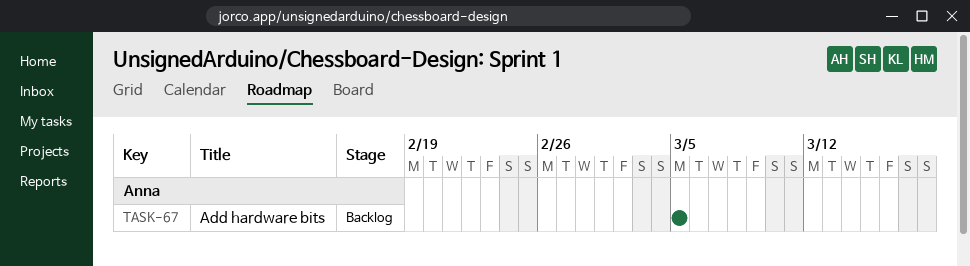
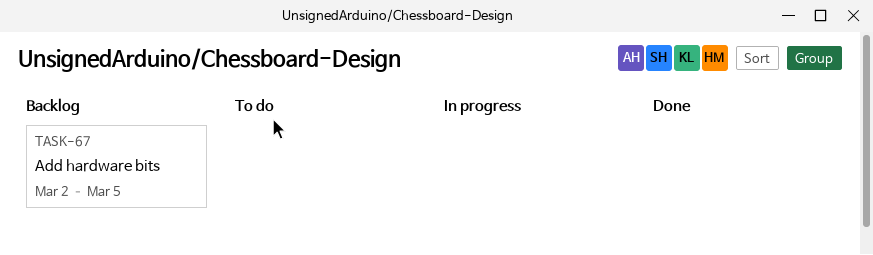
TASK-67, start: Mar 5 -> Mar 2

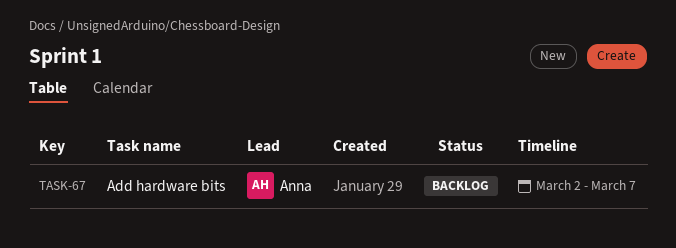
TASK-67, due: Mar 5 -> Mar 7

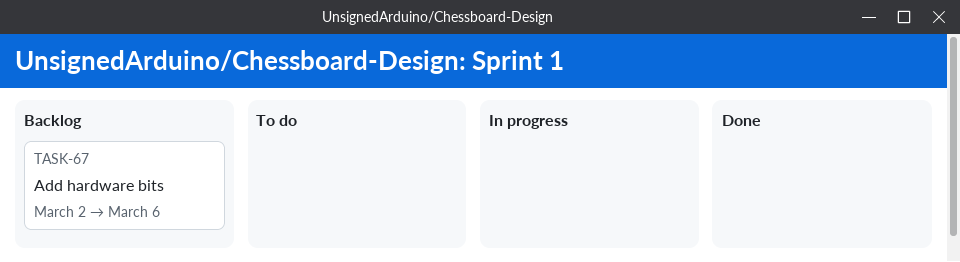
TASK-67, due: Mar 7 -> Mar 6

